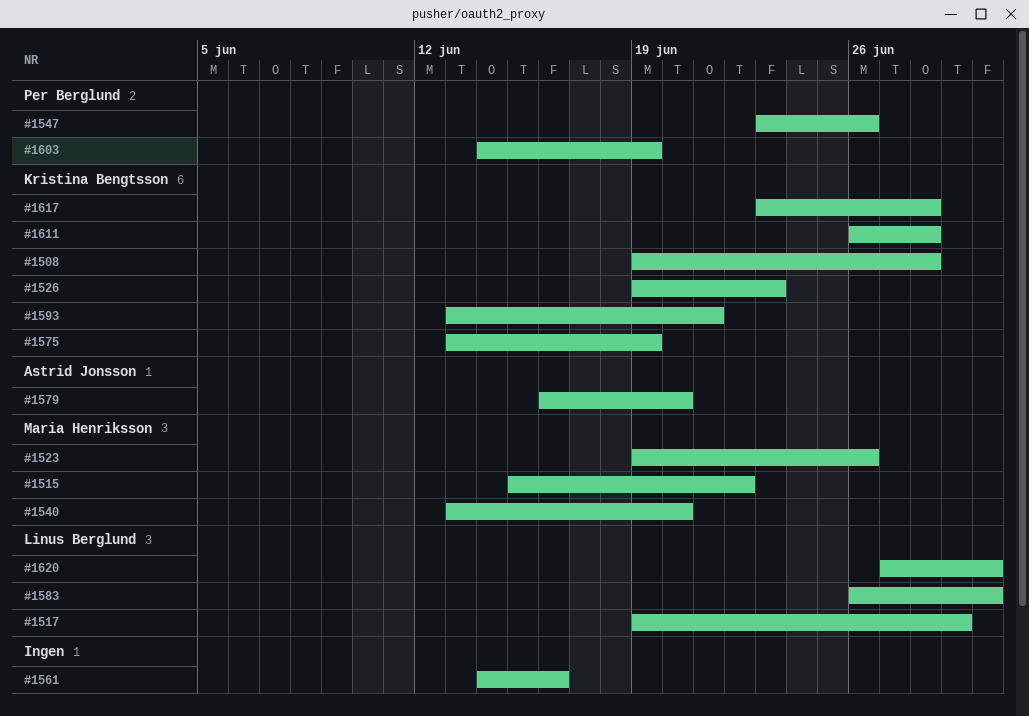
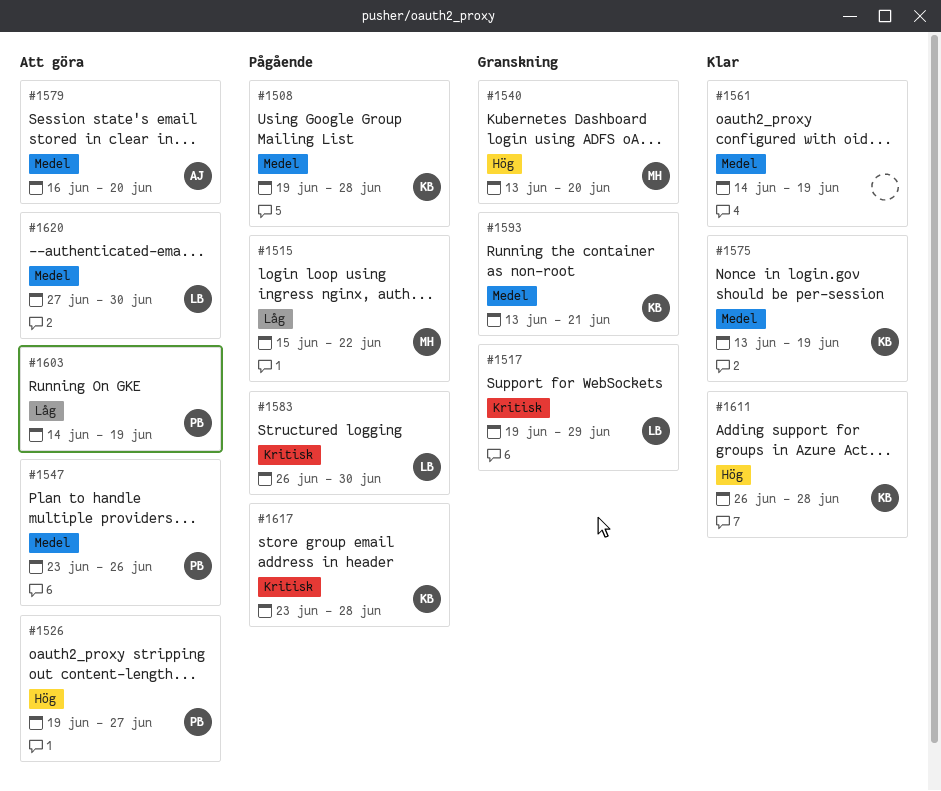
#1523: present -> none
#1526, owner: Kristina Bengtsson -> Per Berglund
#1526, due: Jun 23 -> Jun 27
#1561, due: Jun 16 -> Jun 19

